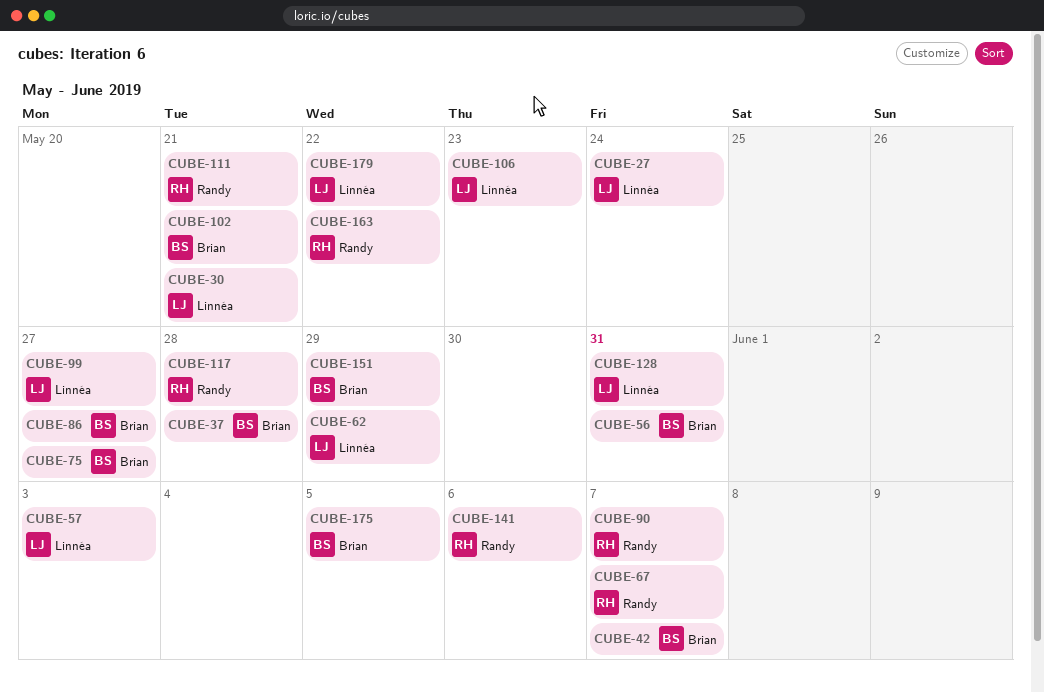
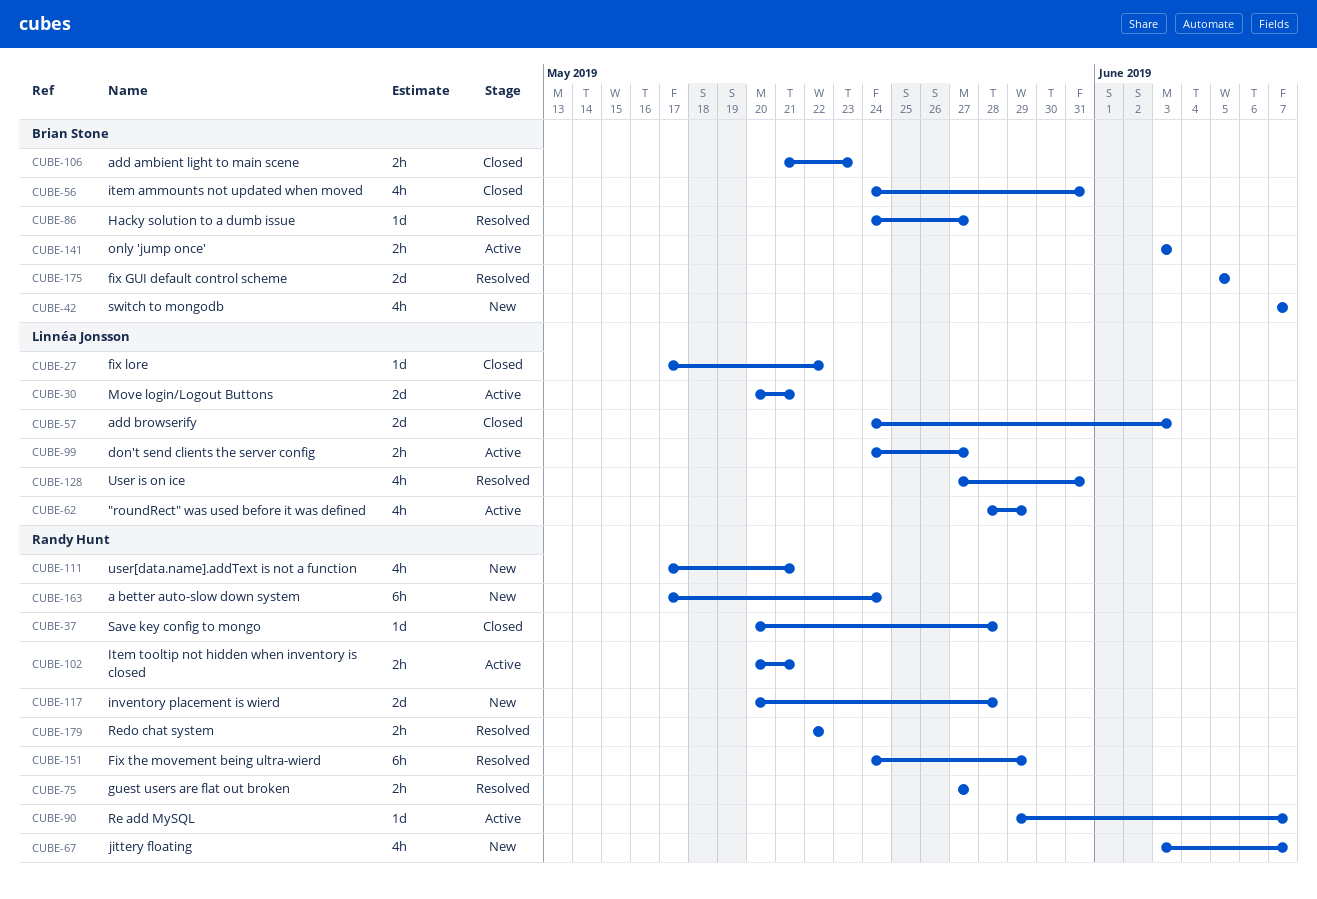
CUBE-27, due: May 24 -> May 22
CUBE-37, owner: Brian Stone -> Randy Hunt
CUBE-75, owner: Brian Stone -> Randy Hunt
CUBE-102, owner: Brian Stone -> Randy Hunt
CUBE-106, owner: Linnéa Jonsson -> Brian Stone
CUBE-141, owner: Randy Hunt -> Brian Stone
CUBE-141, due: Jun 6 -> Jun 3
CUBE-151, owner: Brian Stone -> Randy Hunt
CUBE-163, due: May 22 -> May 24
CUBE-179, owner: Linnéa Jonsson -> Randy Hunt

